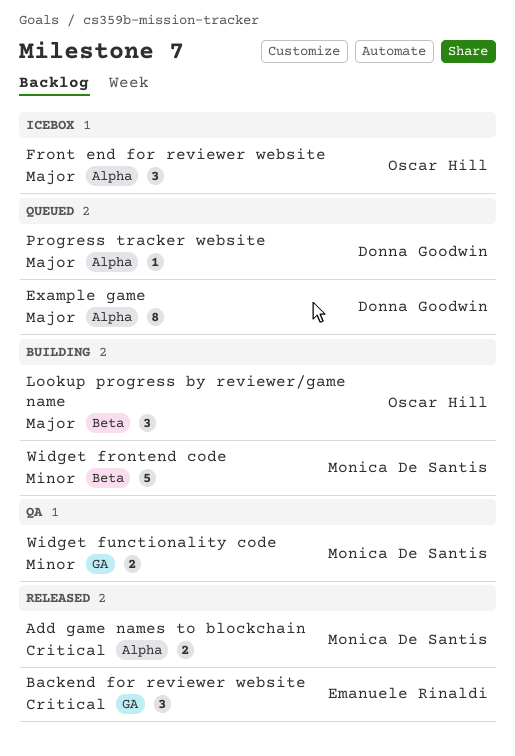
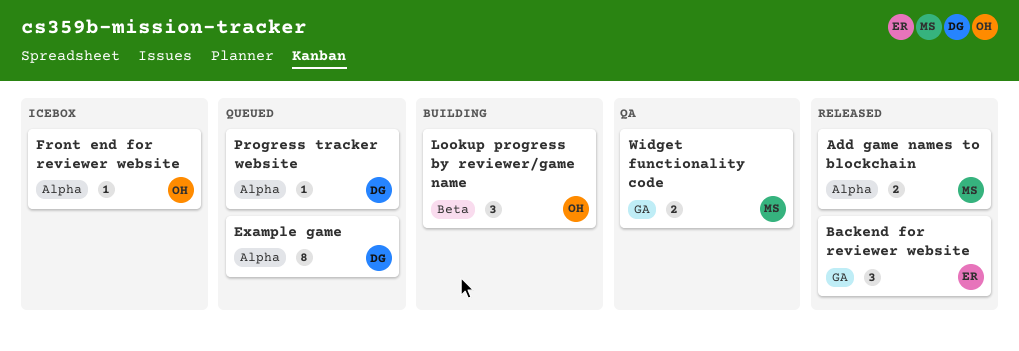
Front end for reviewer website, estimate: 3 -> 1
Widget frontend code: present -> none

